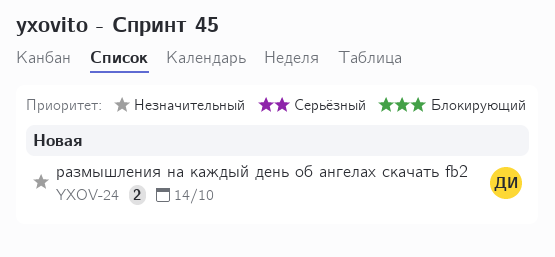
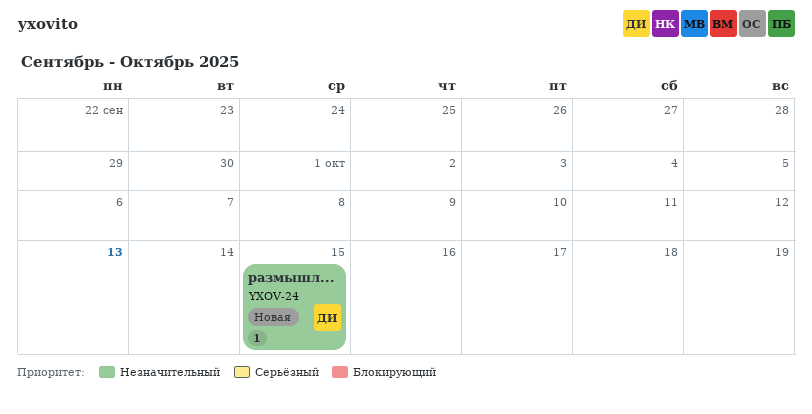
YXOV-24, estimate: 2 -> 1
YXOV-24, due: Oct 14 -> Oct 15

